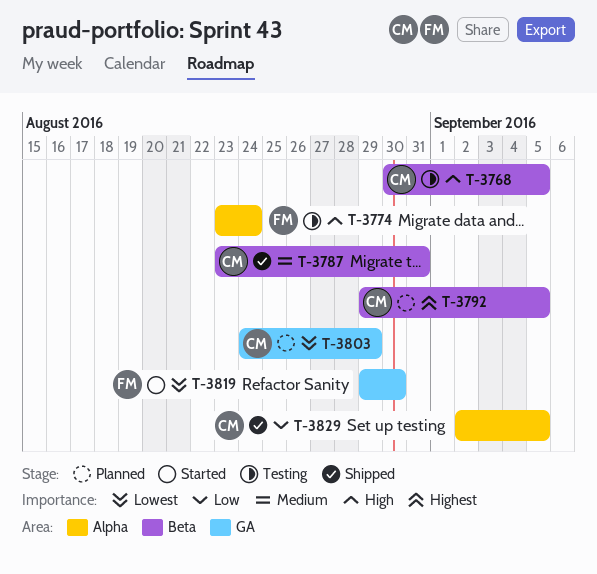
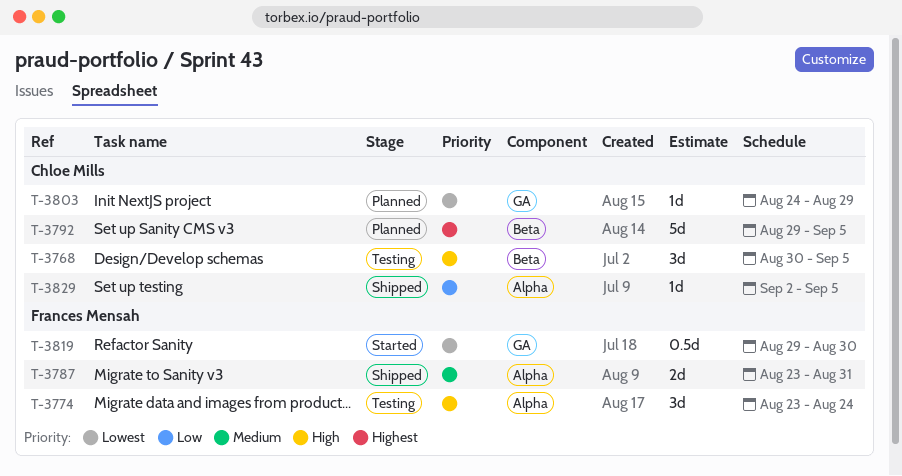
T-3787, owner: Chloe Mills -> Frances Mensah
T-3787, label: Beta -> Alpha

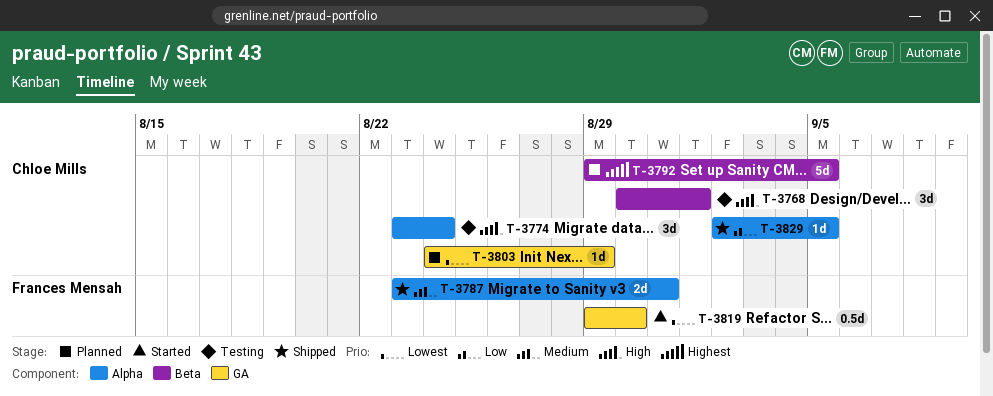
T-3768, due: Sep 5 -> Sep 1
T-3774, owner: Frances Mensah -> Chloe Mills

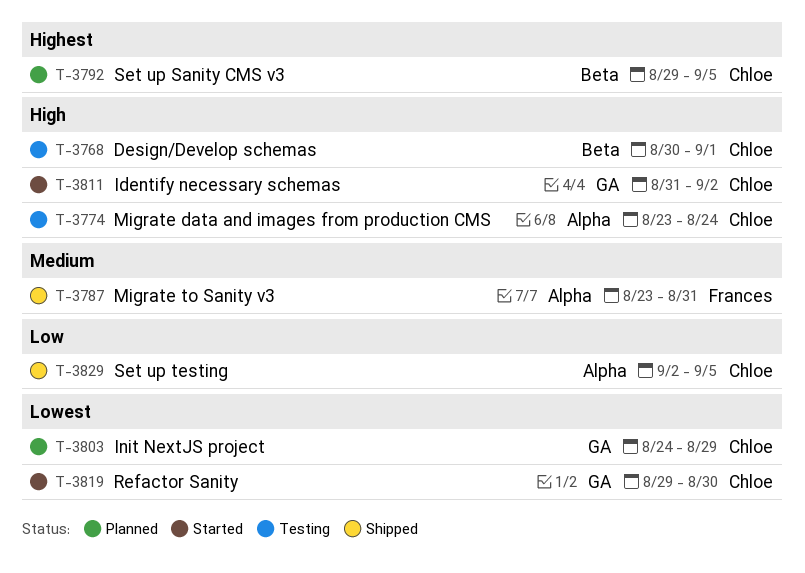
T-3811: none -> present
T-3819, owner: Frances Mensah -> Chloe Mills

